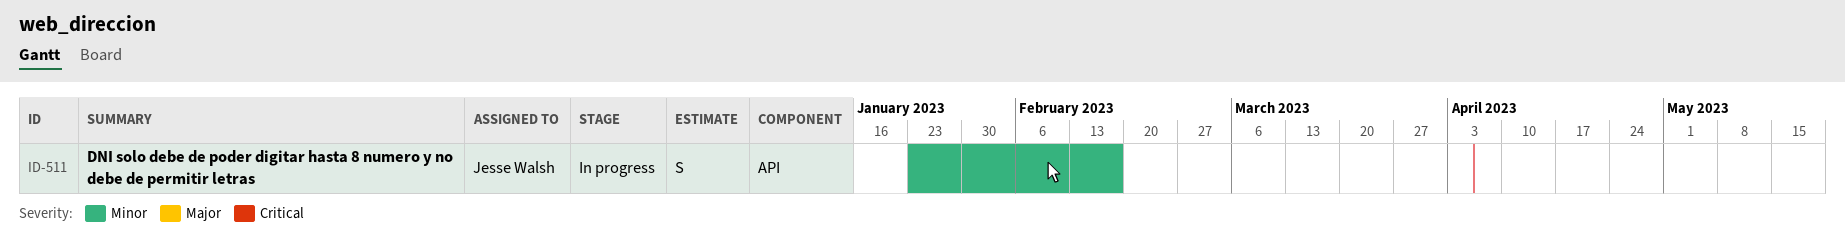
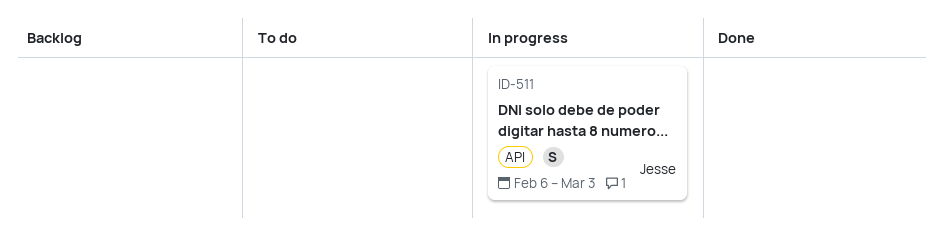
ID-511, start: Jan 23 -> Feb 6
ID-511, due: Feb 17 -> Mar 3

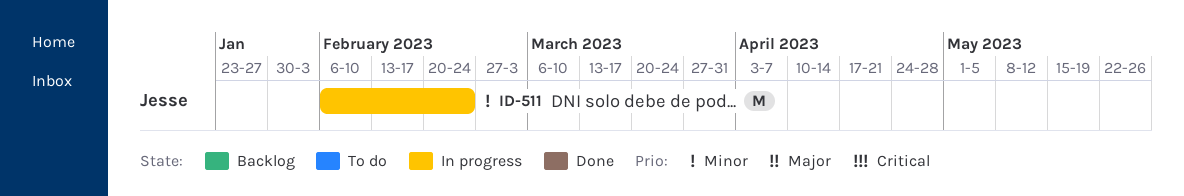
ID-511, estimate: S -> M
ID-511, due: Mar 3 -> Feb 24

